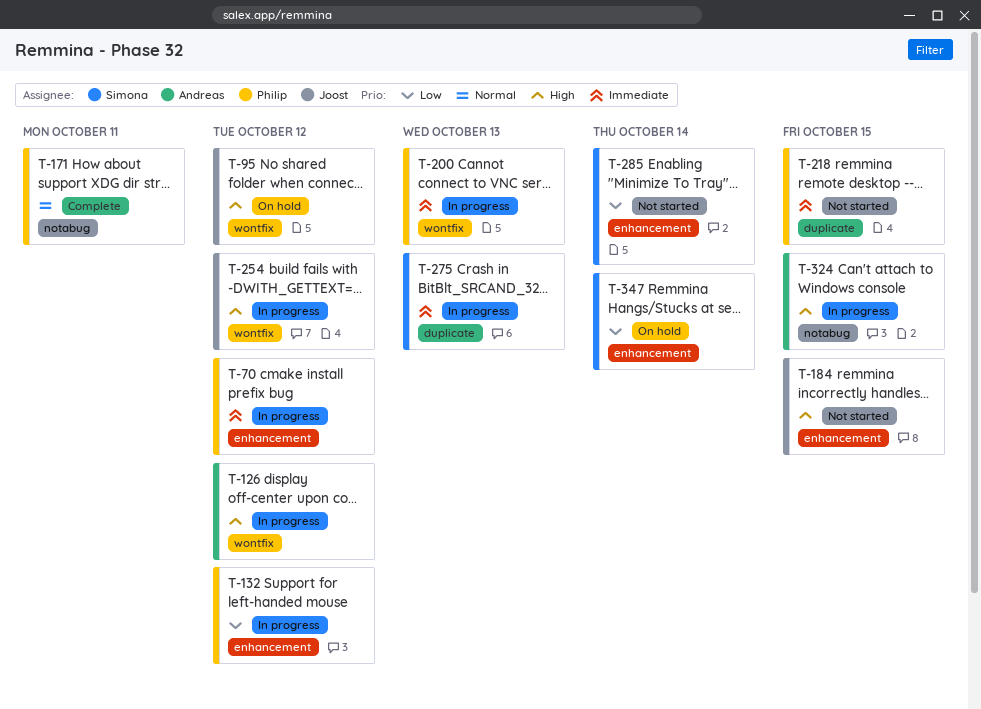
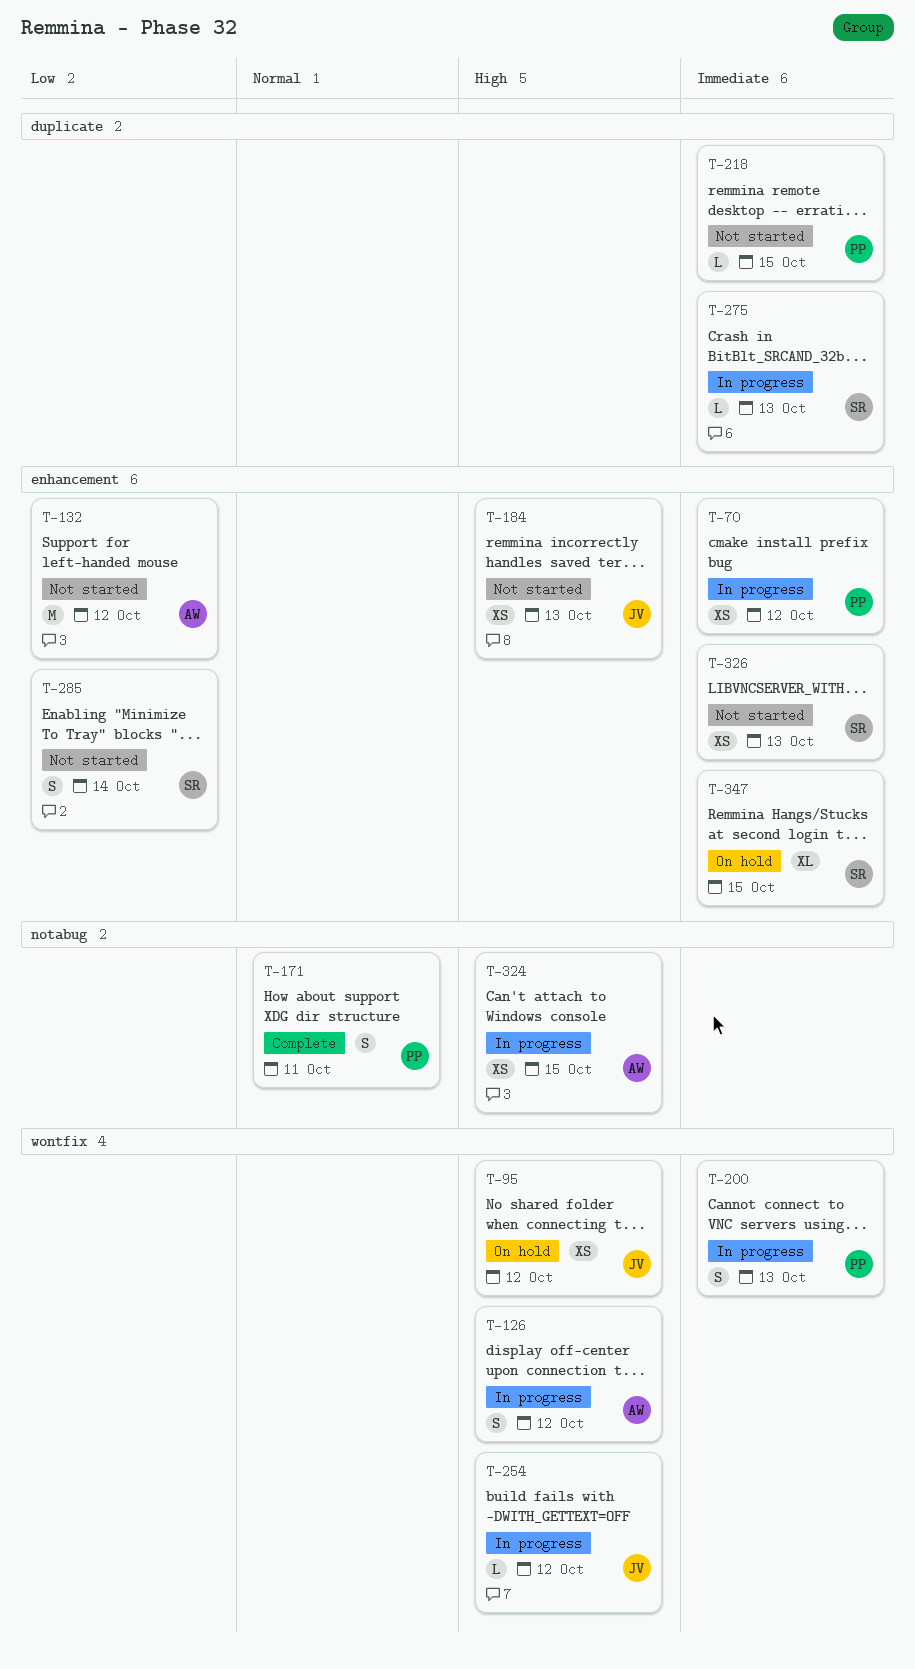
T-132, status: In progress -> Not started
T-132, owner: Philip -> Andreas
T-184, due: Oct 15 -> Oct 13
T-326: none -> present
T-347, priority: Low -> Immediate
T-347, due: Oct 14 -> Oct 15

